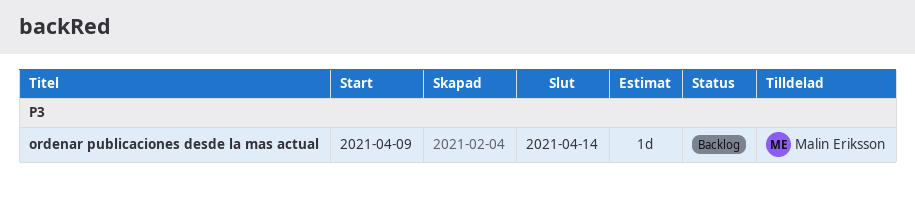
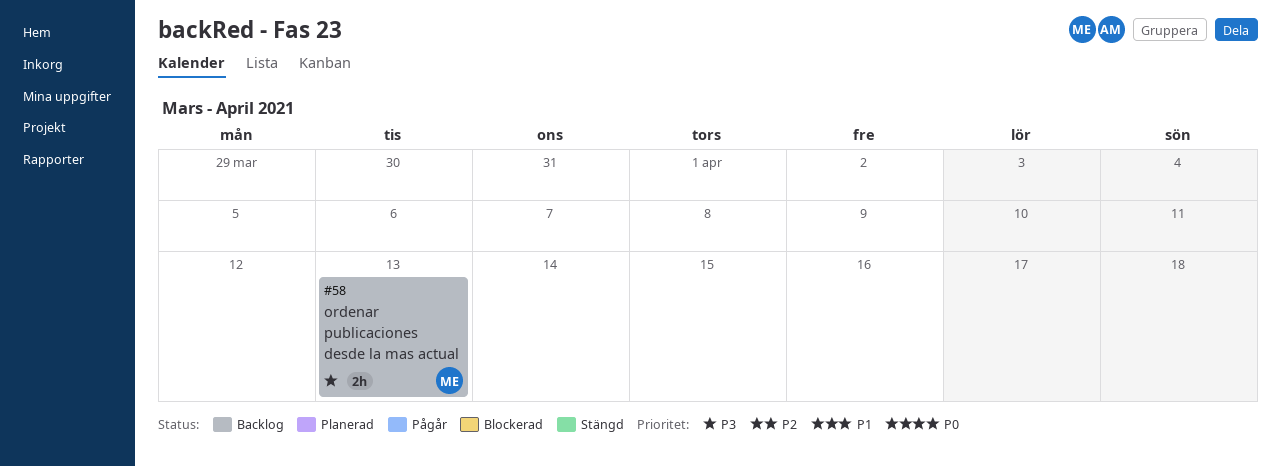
ordenar publicaciones desde la mas actual, estimate: 1d -> 2h
ordenar publicaciones desde la mas actual, due: Apr 14 -> Apr 13

